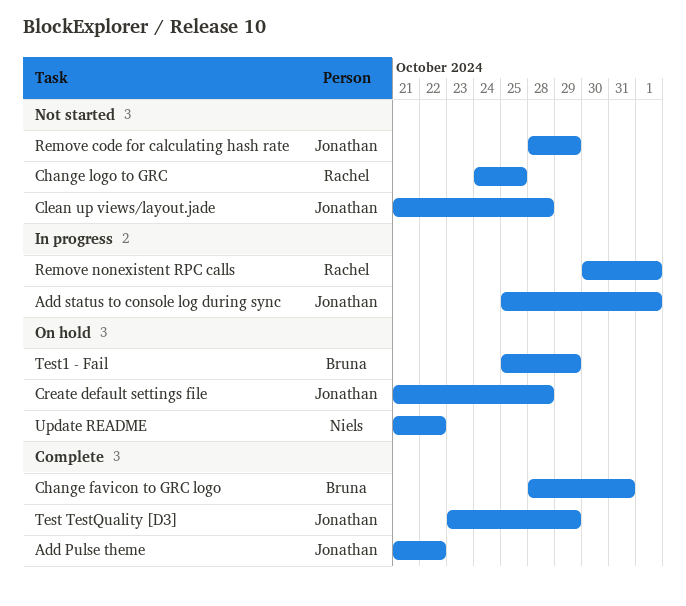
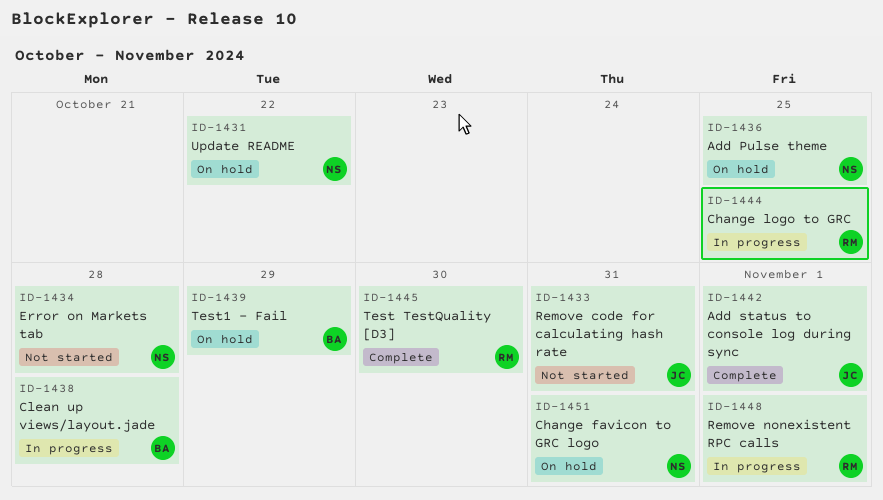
Add Pulse theme, status: Complete -> On hold
Add Pulse theme, owner: Jonathan -> Niels
Add Pulse theme, due: Oct 22 -> Oct 25
Add status to console log during sync, status: In progress -> Complete
Change favicon to GRC logo, status: Complete -> On hold
Change favicon to GRC logo, owner: Bruna -> Niels
Change logo to GRC, status: Not started -> In progress
Clean up views/layout.jade, status: Not started -> In progress
Clean up views/layout.jade, owner: Jonathan -> Bruna
Create default settings file: present -> none
Error on Markets tab: none -> present
Remove code for calculating hash rate, due: Oct 29 -> Oct 31
Test TestQuality [D3], owner: Jonathan -> Rachel
Test TestQuality [D3], due: Oct 29 -> Oct 30

